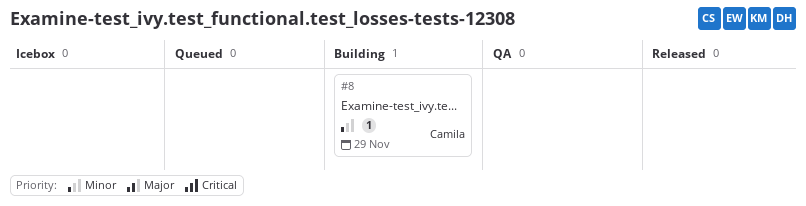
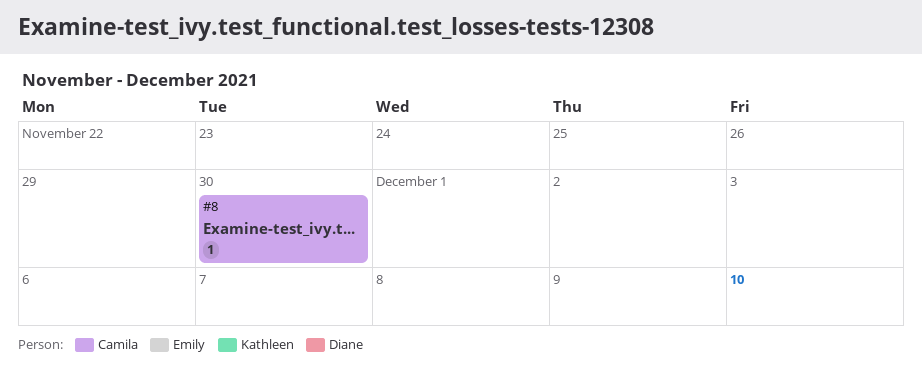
#8, due: Nov 29 -> Nov 30

